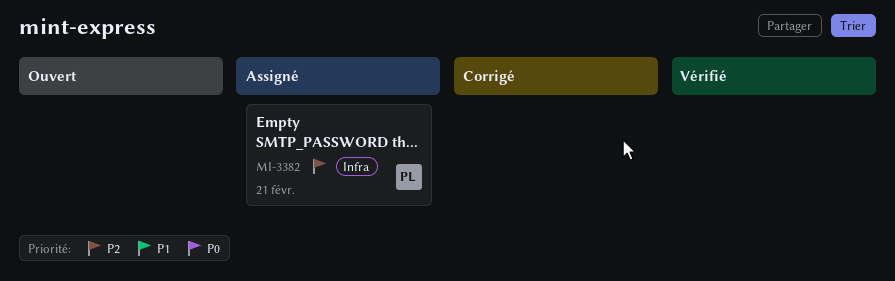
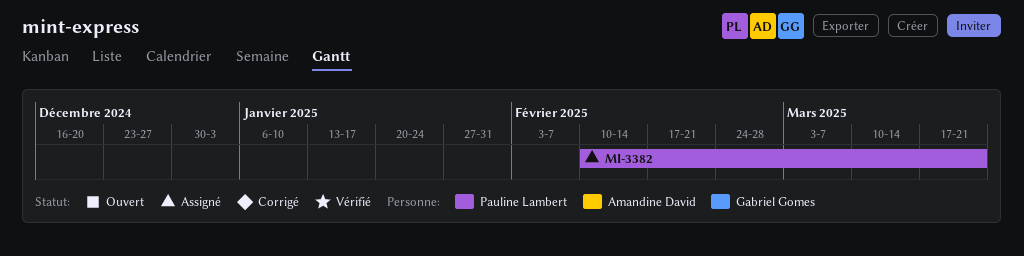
MI-3382, due: Feb 21 -> Mar 21

